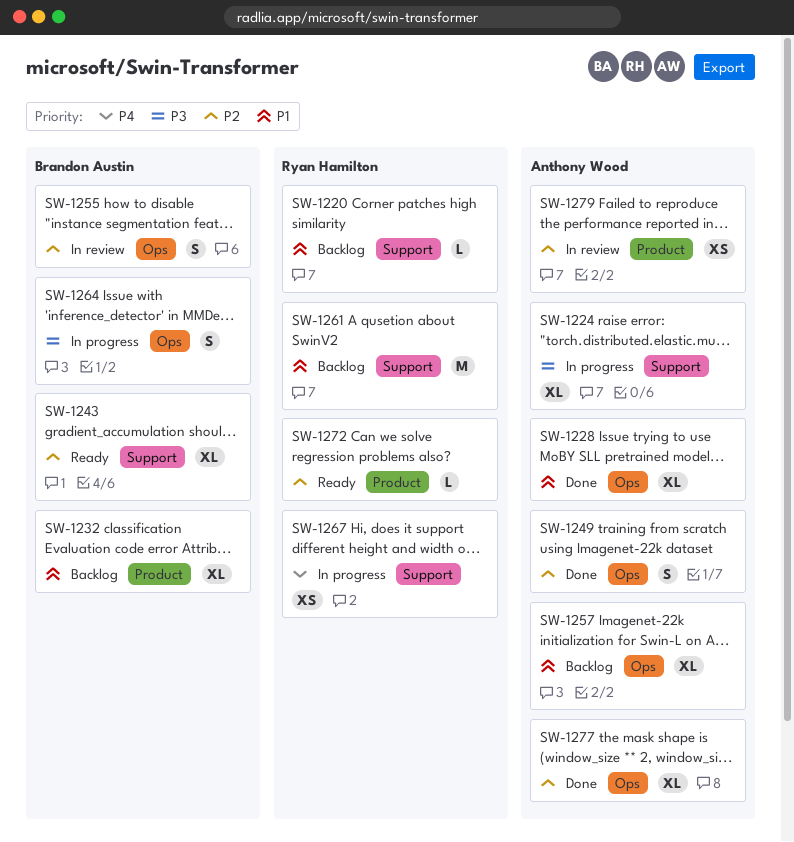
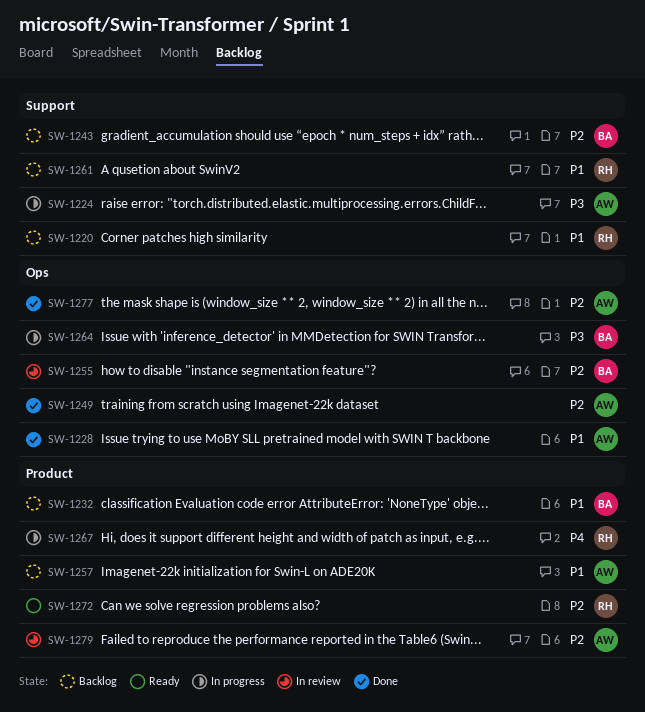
SW-1243, status: Ready -> Backlog
SW-1257, label: Ops -> Product
SW-1267, label: Support -> Product

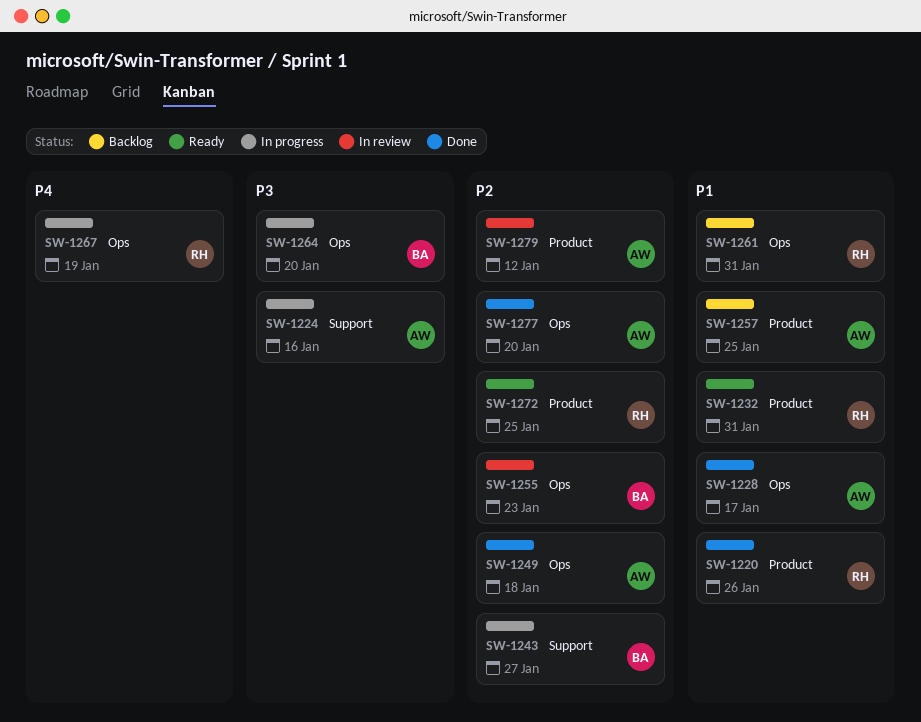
SW-1220, status: Backlog -> Done
SW-1220, label: Support -> Product
SW-1232, status: Backlog -> Ready
SW-1232, owner: BA -> RH
SW-1243, status: Backlog -> In progress
SW-1261, label: Support -> Ops
SW-1267, label: Product -> Ops

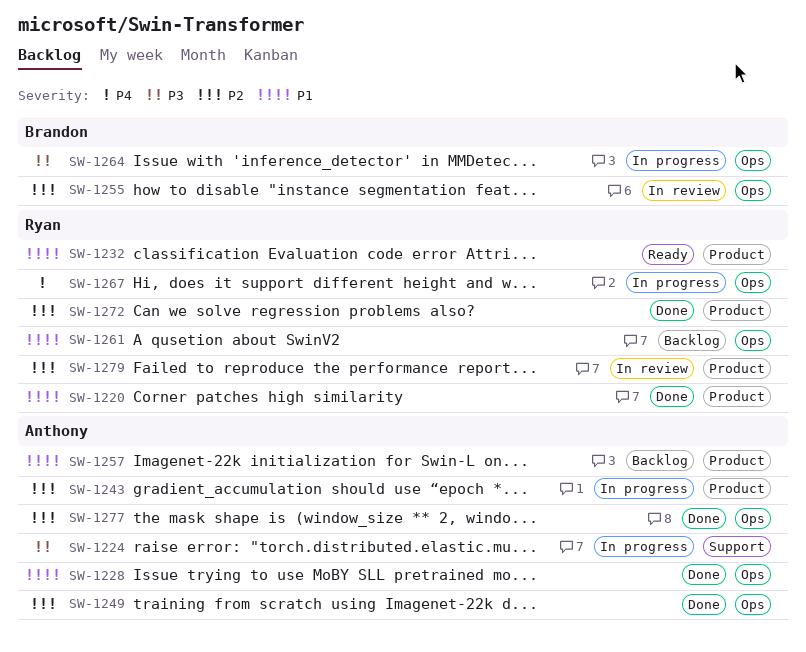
SW-1243, owner: Brandon -> Anthony
SW-1243, label: Support -> Product
SW-1272, status: Ready -> Done
SW-1279, owner: Anthony -> Ryan

